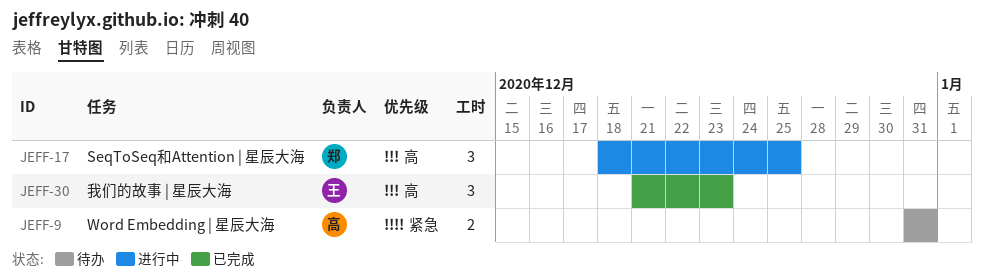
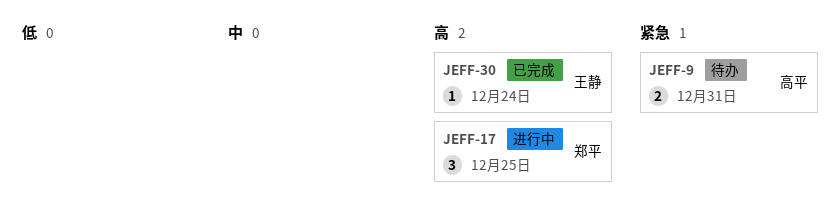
JEFF-30, estimate: 3 -> 1
JEFF-30, due: Dec 23 -> Dec 24

